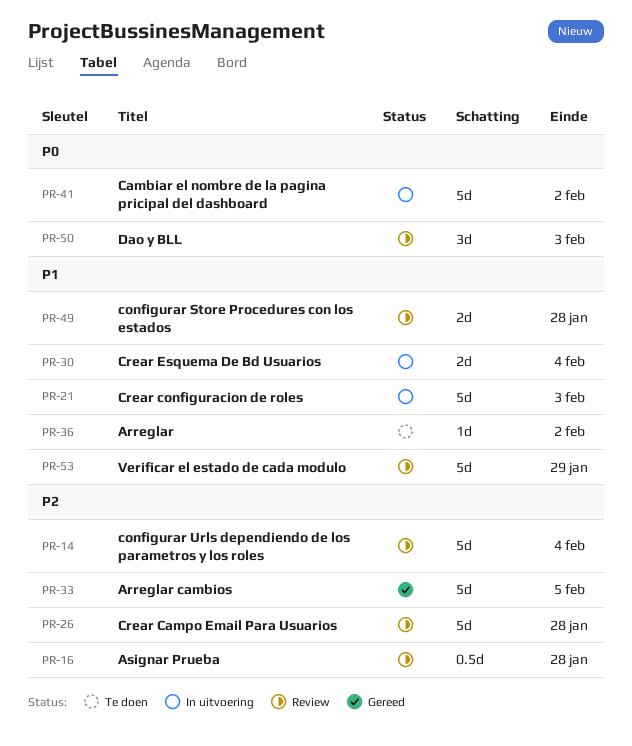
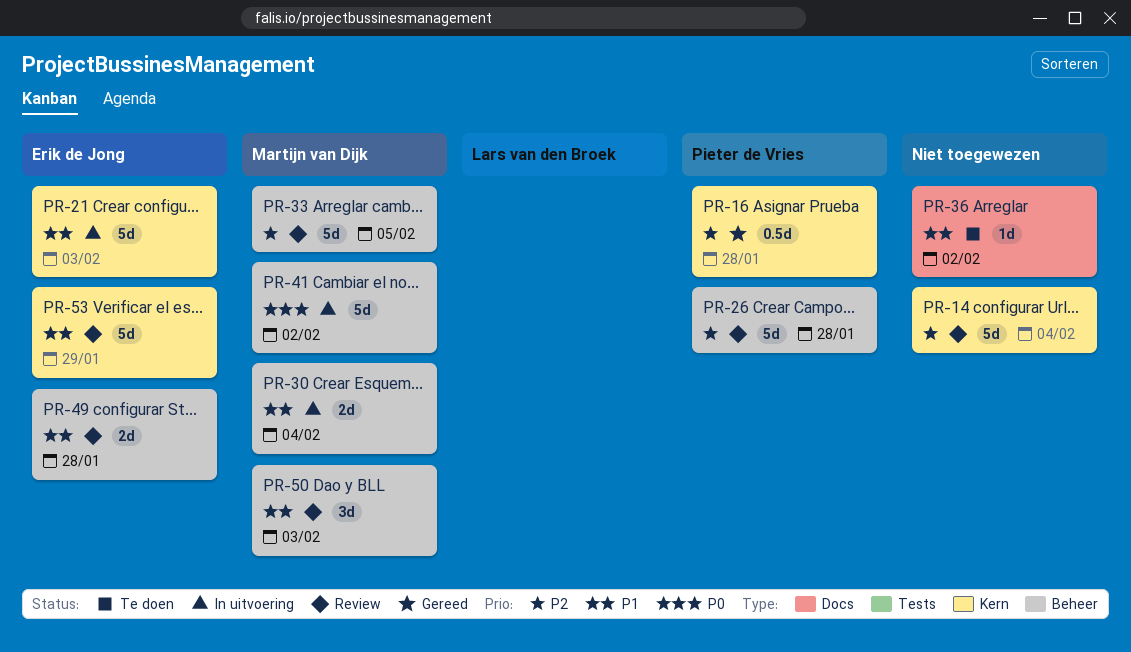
PR-16, status: Review -> Gereed
PR-33, status: Gereed -> Review
PR-50, priority: P0 -> P1

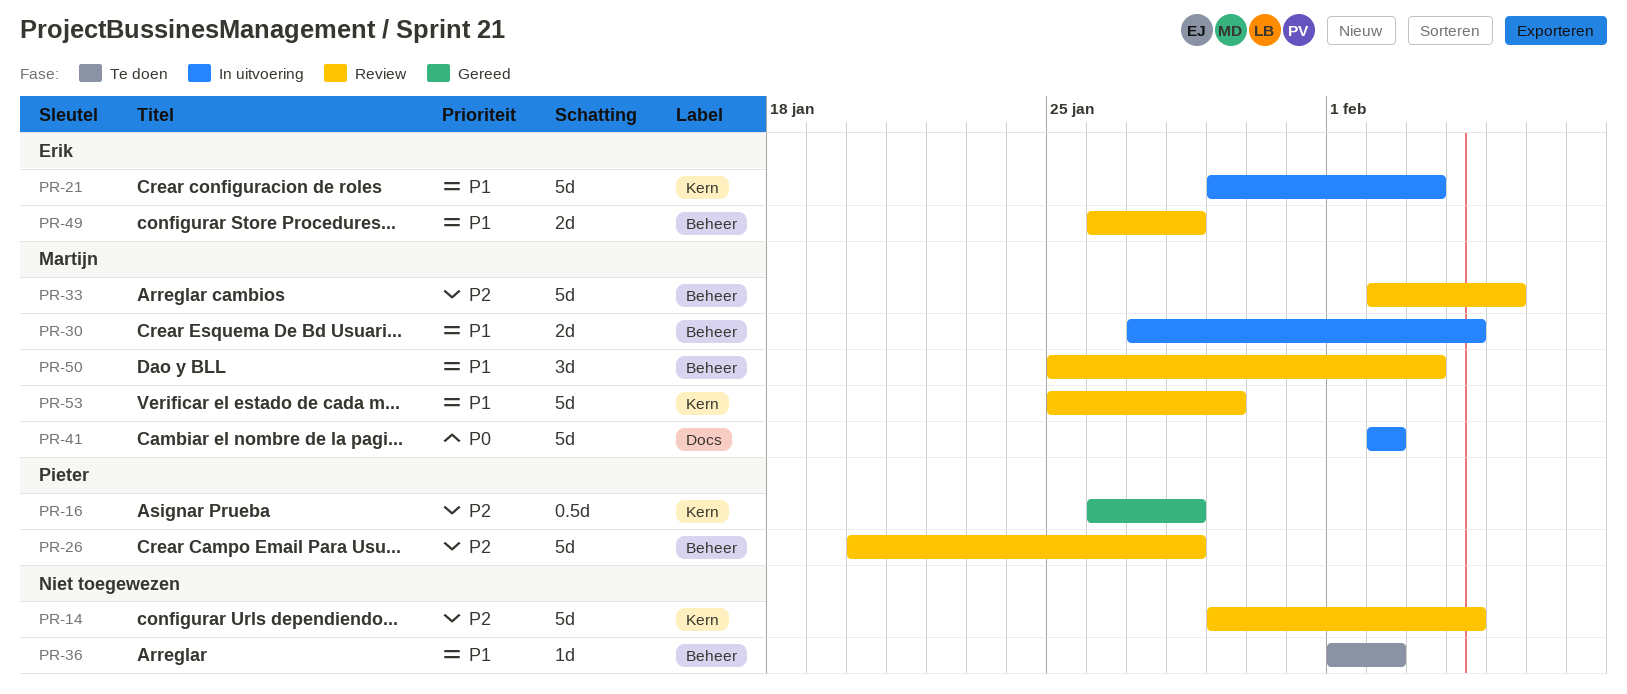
PR-36, label: Docs -> Beheer
PR-41, label: Beheer -> Docs
PR-53, owner: Erik de Jong -> Martijn van Dijk

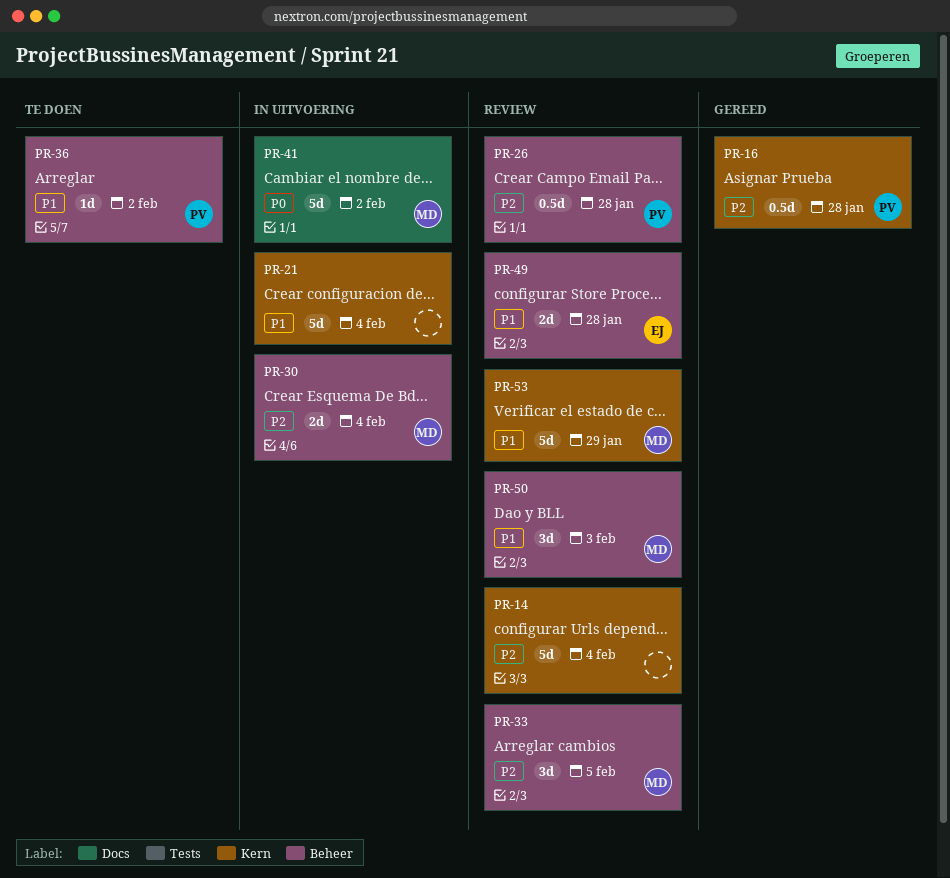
PR-21, owner: Erik -> none
PR-21, due: Feb 3 -> Feb 4
PR-26, estimate: 5d -> 0.5d
PR-30, priority: P1 -> P2
PR-33, estimate: 5d -> 3d
PR-36, owner: none -> Pieter

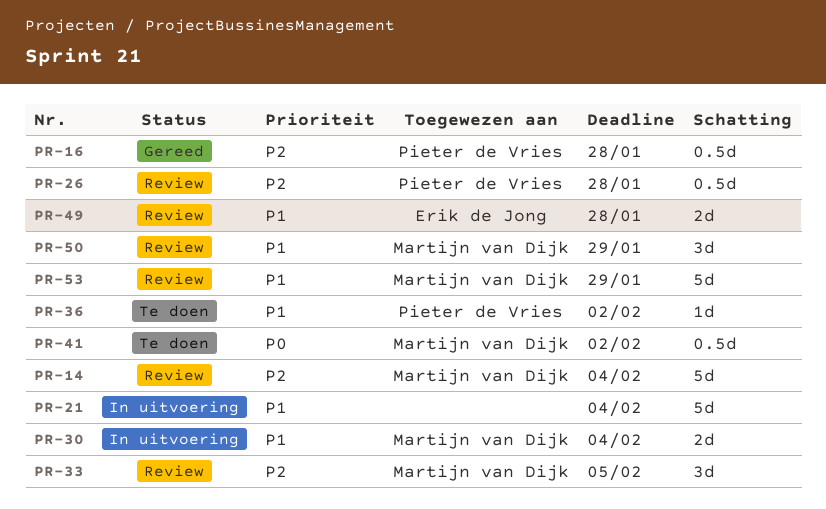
PR-14, owner: none -> Martijn van Dijk
PR-30, priority: P2 -> P1
PR-41, status: In uitvoering -> Te doen
PR-41, estimate: 5d -> 0.5d
PR-50, due: Feb 3 -> Jan 29

